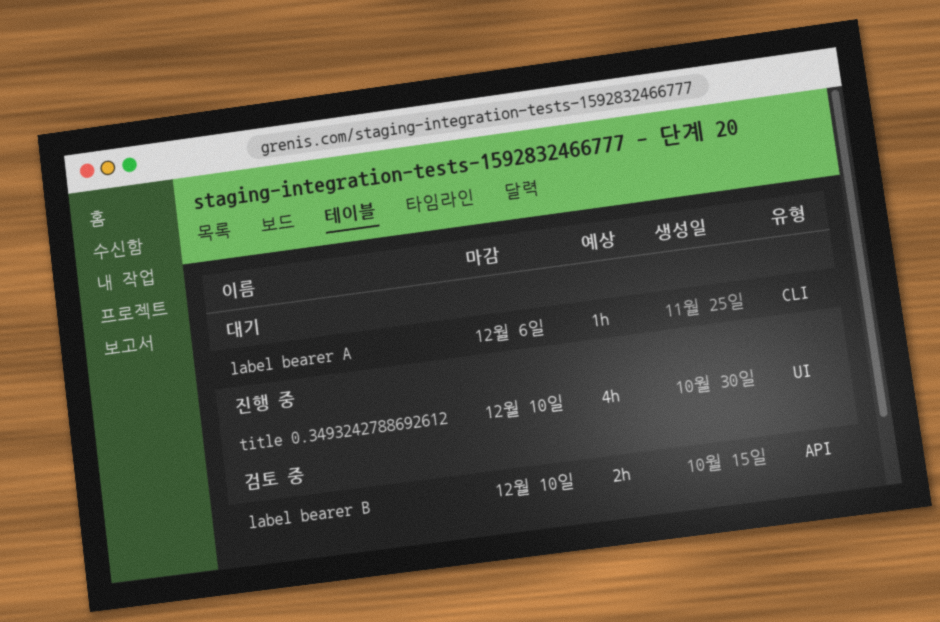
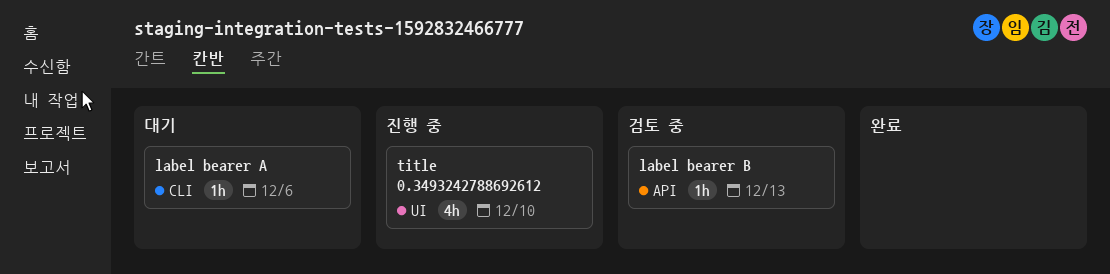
label bearer B, estimate: 2h -> 1h
label bearer B, due: Dec 10 -> Dec 13

